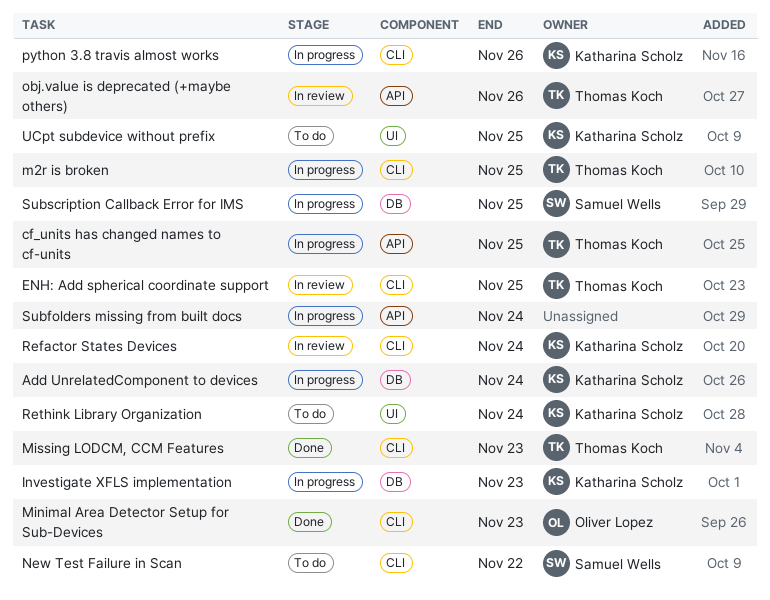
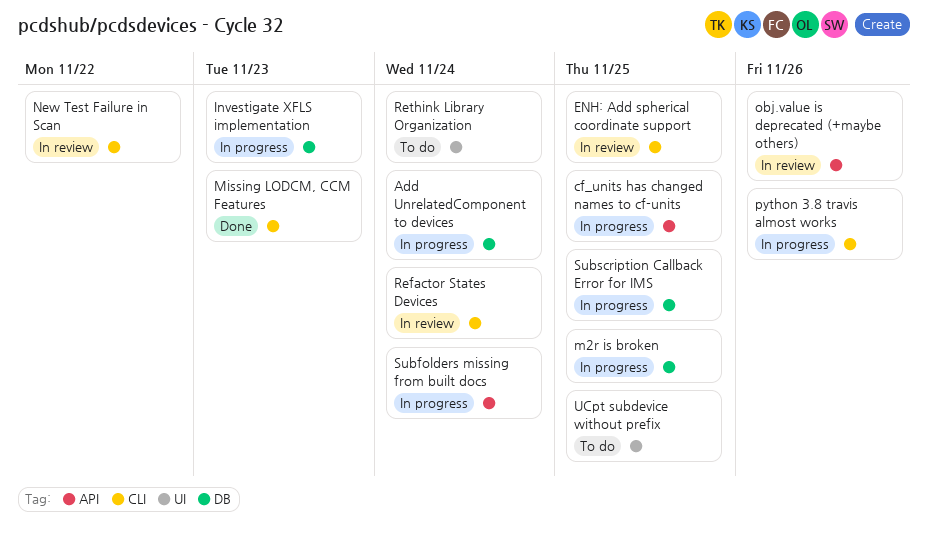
m2r is broken, label: CLI -> DB
Minimal Area Detector Setup for Sub-Devices: present -> none
New Test Failure in Scan, status: To do -> In review

